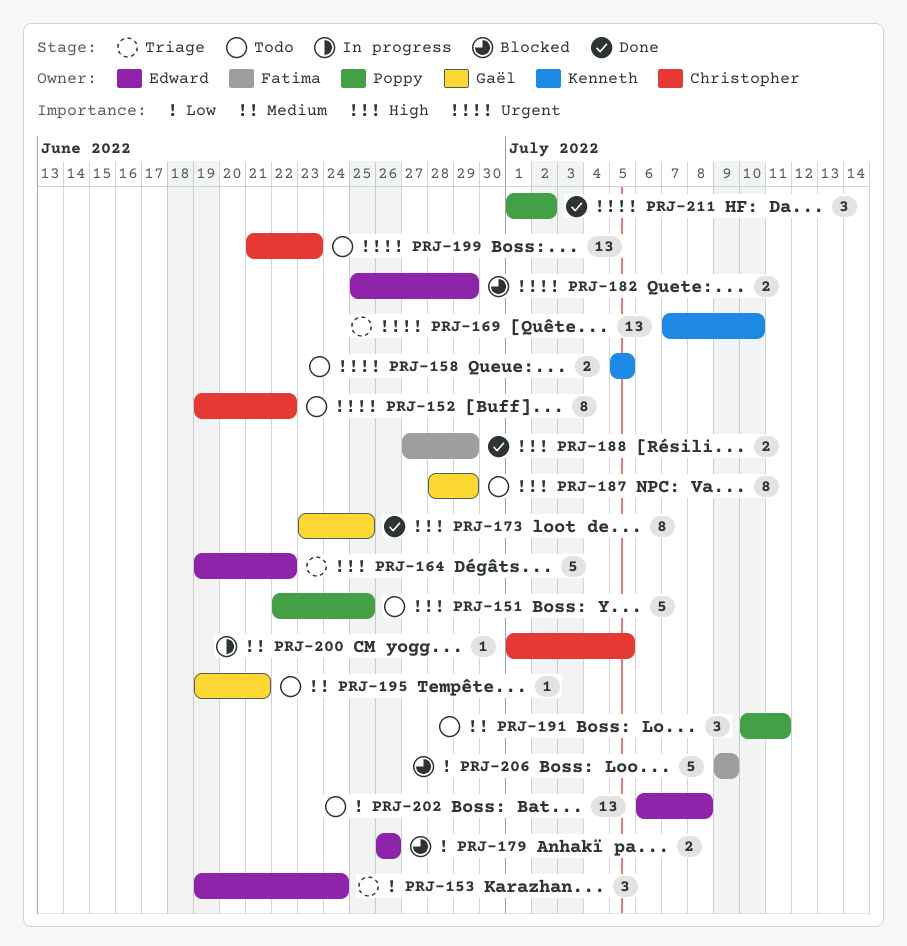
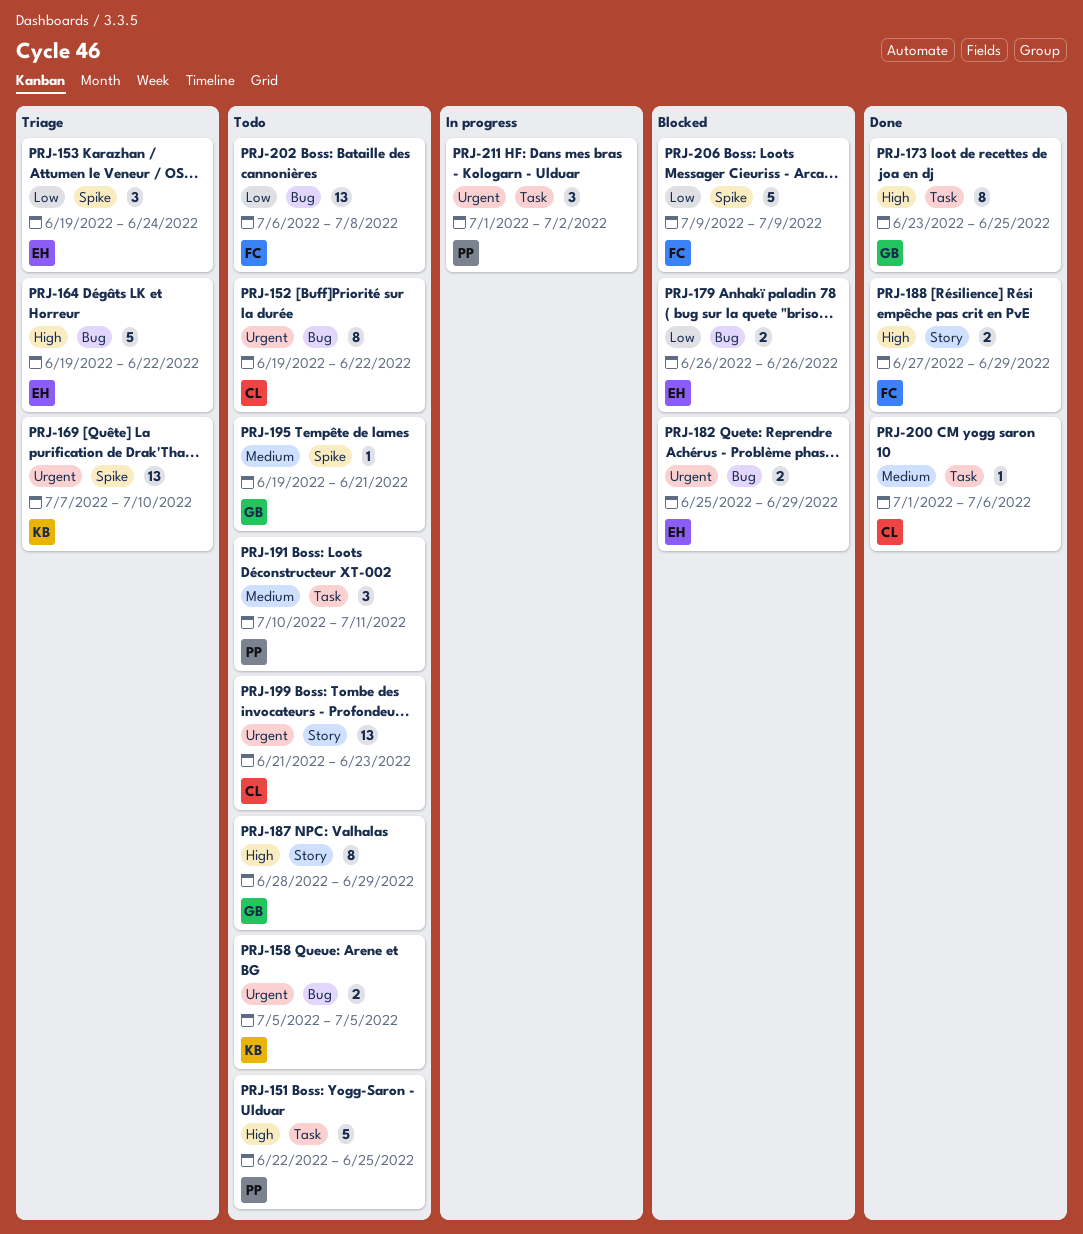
PRJ-200, status: In progress -> Done
PRJ-200, due: Jul 5 -> Jul 6
PRJ-202, owner: Edward -> Fatima
PRJ-211, status: Done -> In progress

